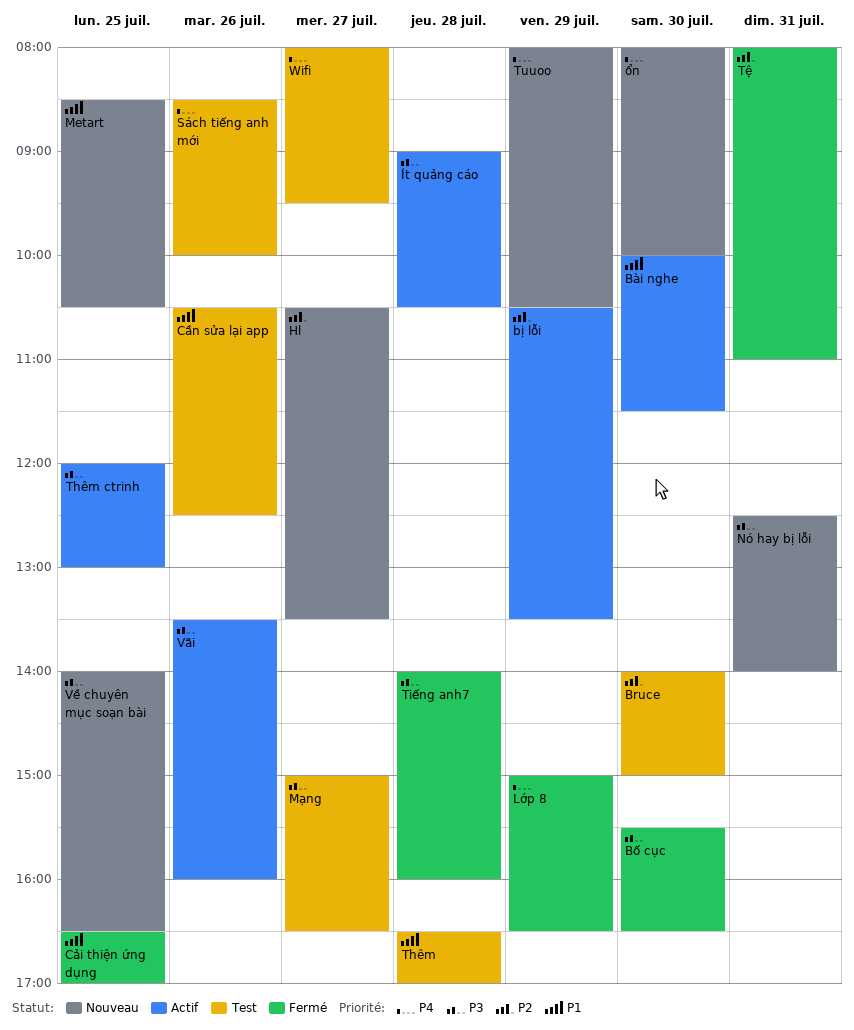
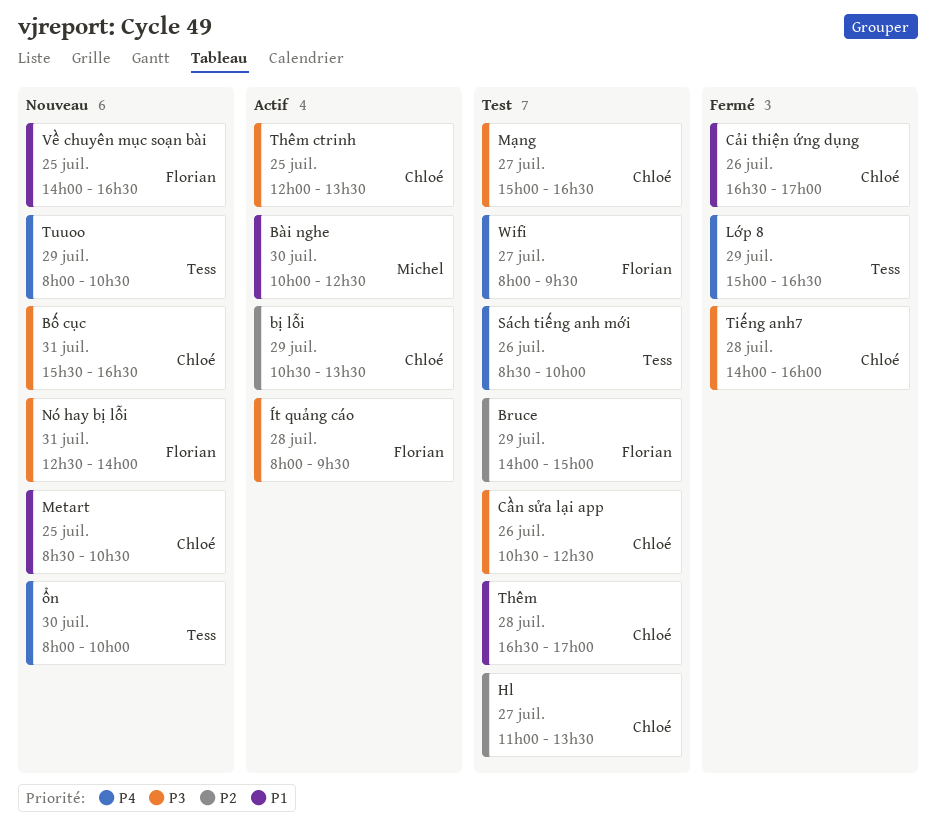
Bruce, day: Jul 30 -> Jul 29
Bài nghe, ends: 11:30 -> 12:30
Bố cục, status: Fermé -> Nouveau
Bố cục, day: Jul 30 -> Jul 31
Cải thiện ứng dụng, day: Jul 25 -> Jul 26
Cần sửa lại app, priority: P1 -> P3
Hl, status: Nouveau -> Test
Hl, begins: 10:30 -> 11:00
Thêm ctrinh, ends: 13:00 -> 13:30
Tệ: present -> none
Vãi: present -> none
Về chuyên mục soạn bài, priority: P3 -> P1
Ít quảng cáo, begins: 09:00 -> 08:00
Ít quảng cáo, ends: 10:30 -> 09:30

